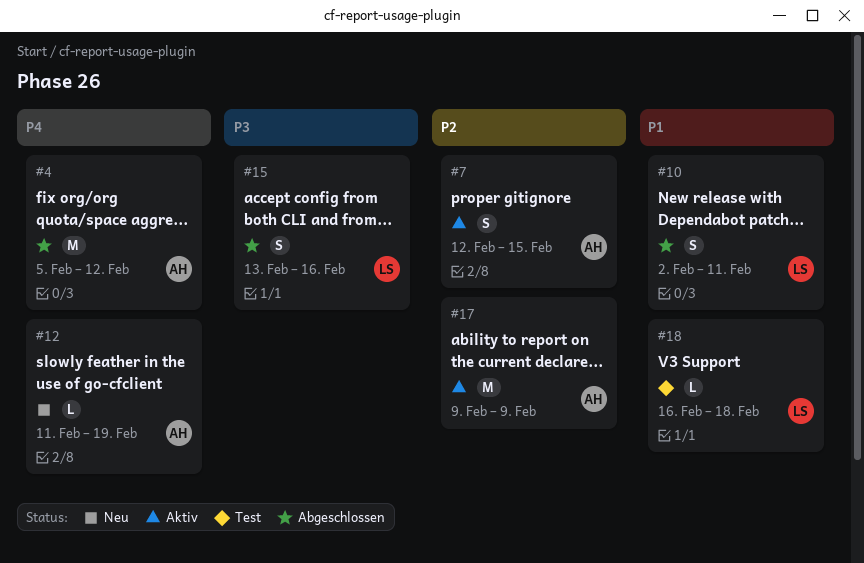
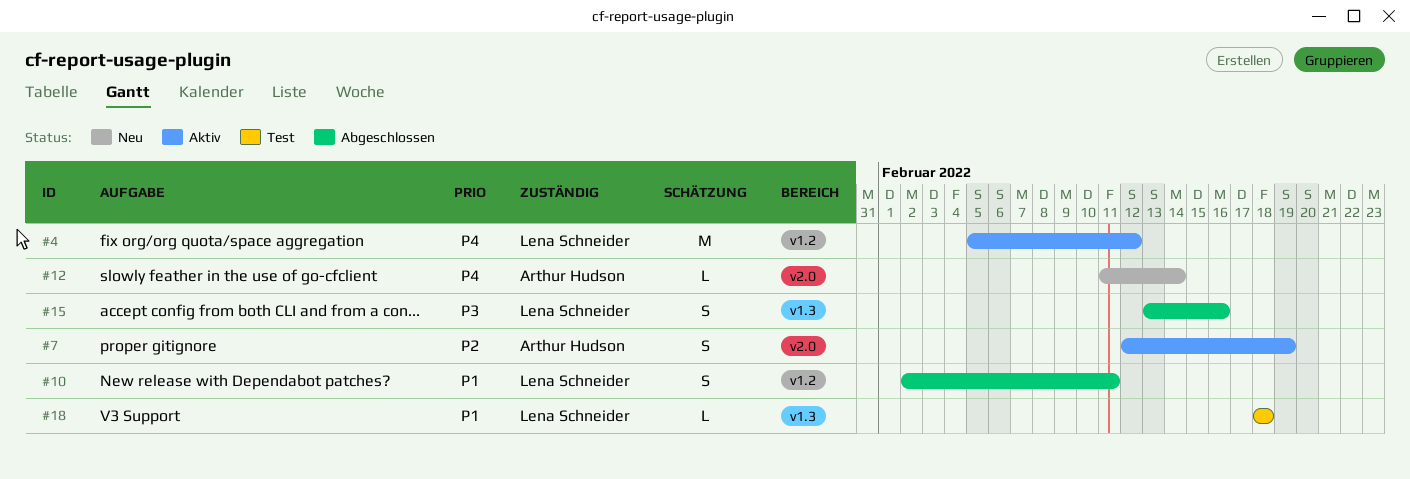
#4, status: Abgeschlossen -> Aktiv
#4, owner: Arthur Hudson -> Lena Schneider
#7, due: Feb 15 -> Feb 19
#12, due: Feb 19 -> Feb 14
#17: present -> none
#18, start: Feb 16 -> Feb 18

